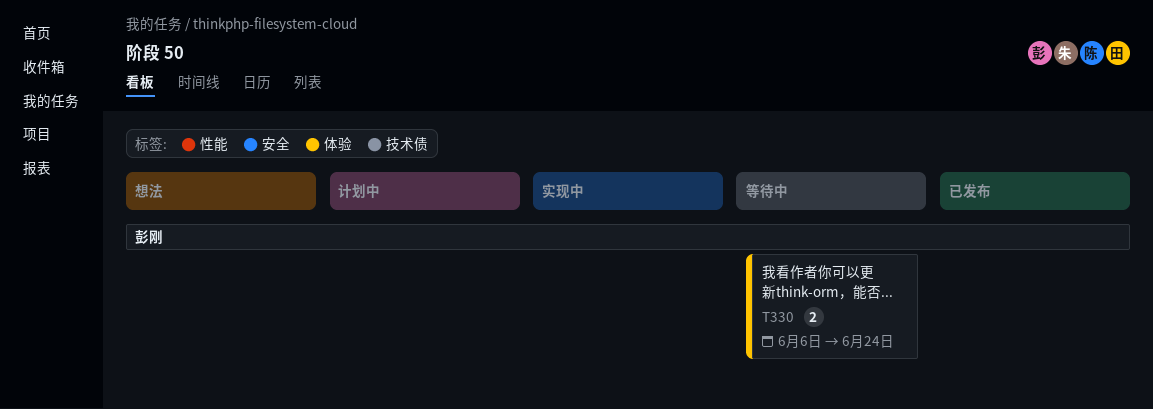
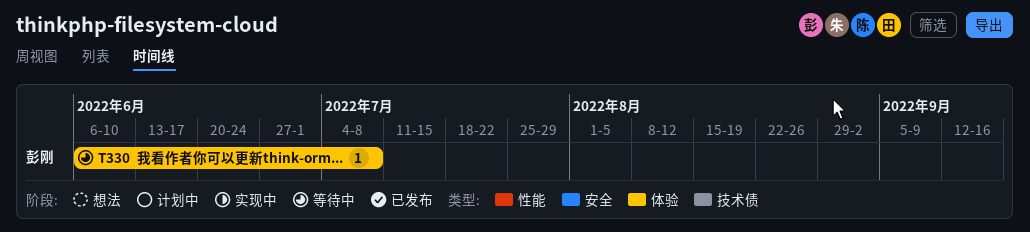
T330, estimate: 2 -> 1
T330, due: Jun 24 -> Jul 8

